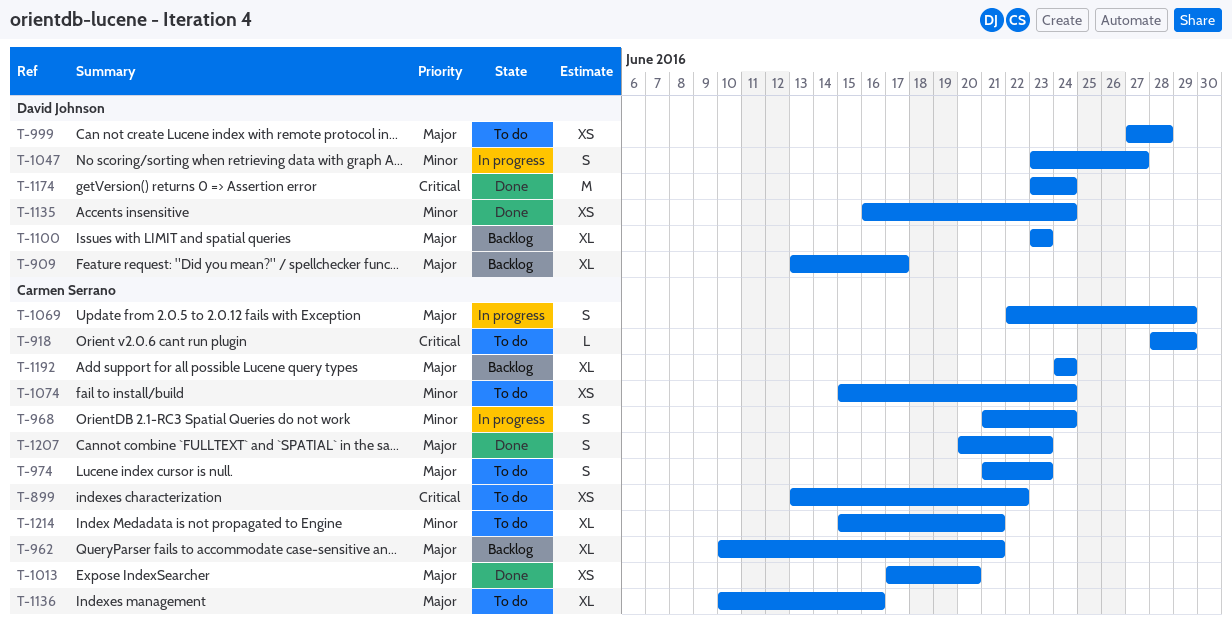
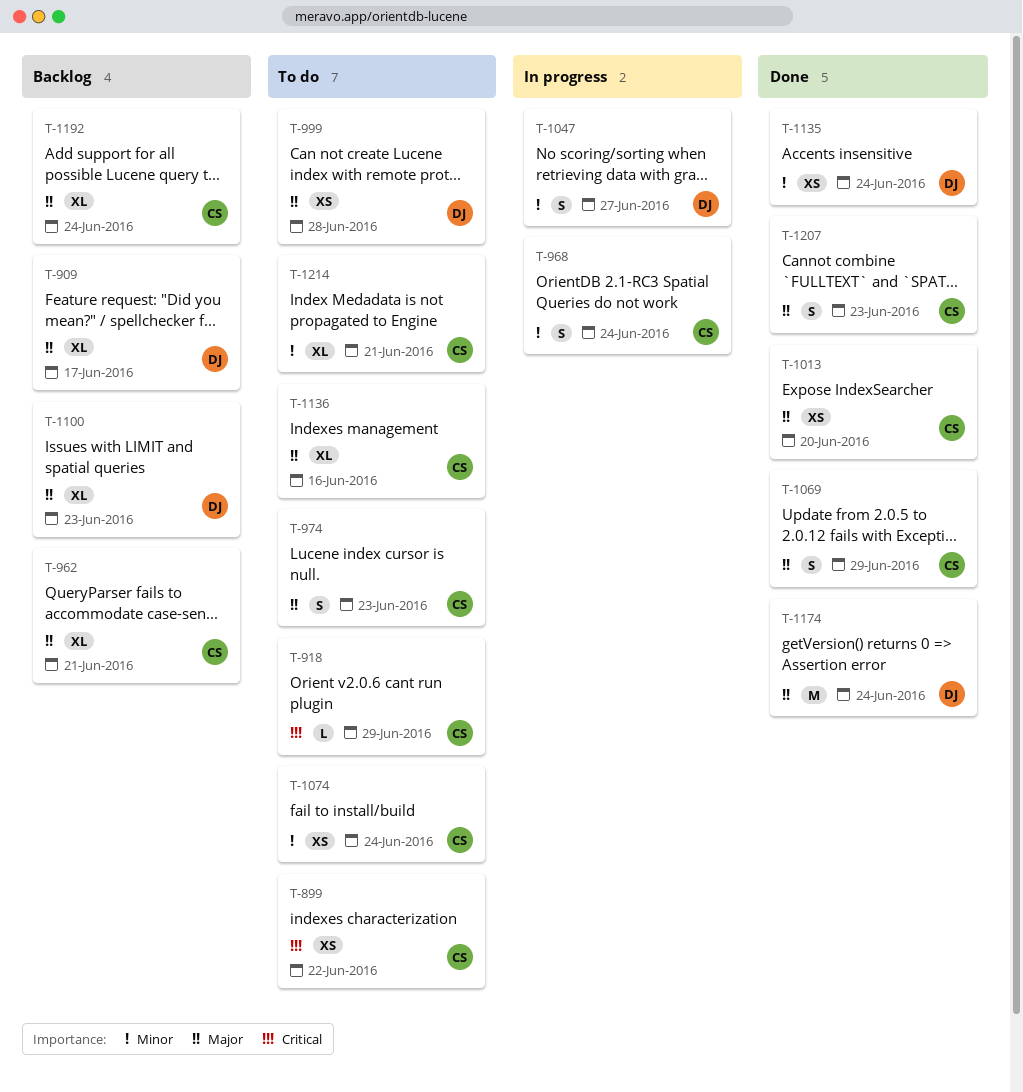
T-1069, status: In progress -> Done
T-1174, priority: Critical -> Major

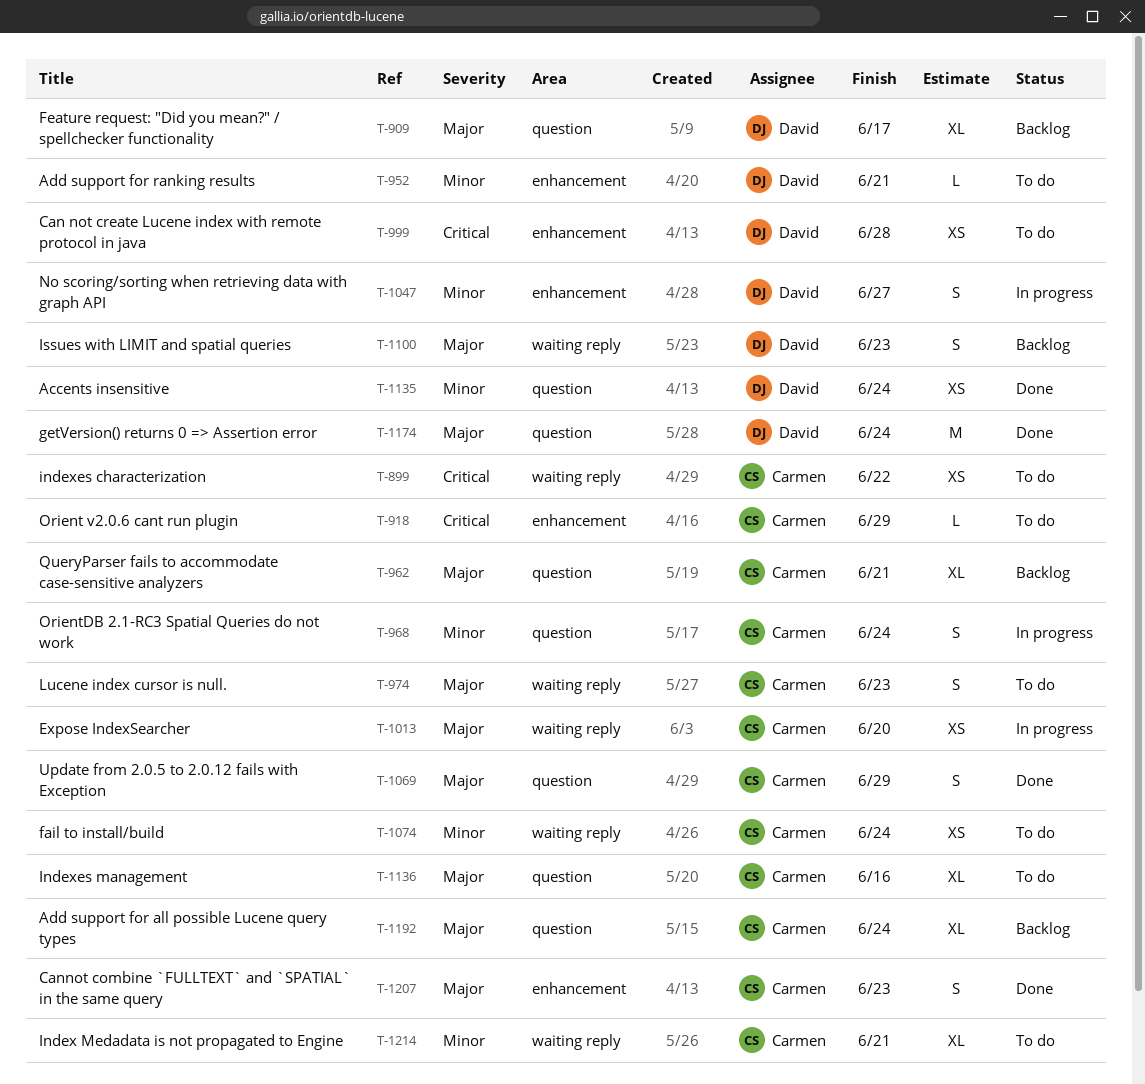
T-952: none -> present
T-999, priority: Major -> Critical
T-1013, status: Done -> In progress
T-1100, estimate: XL -> S

